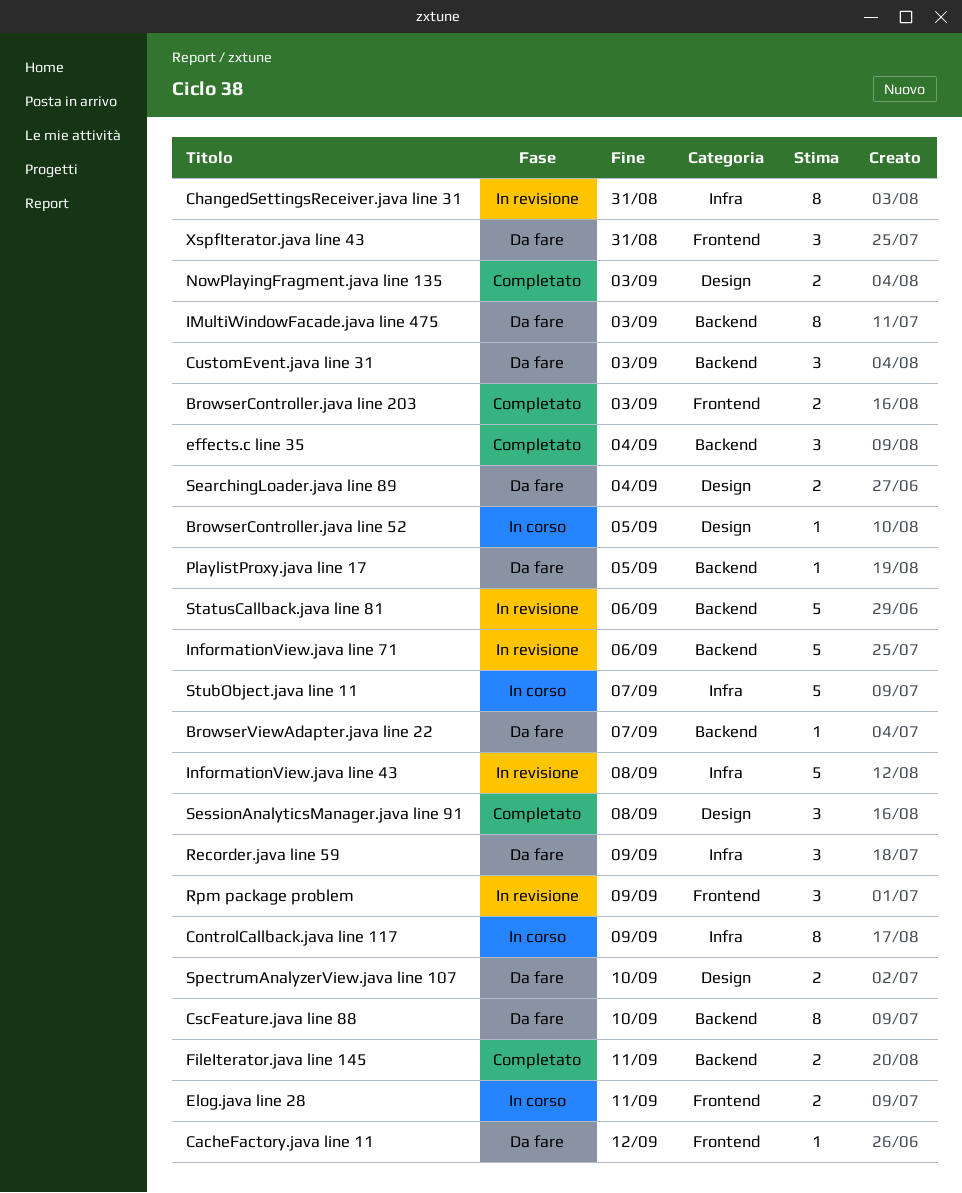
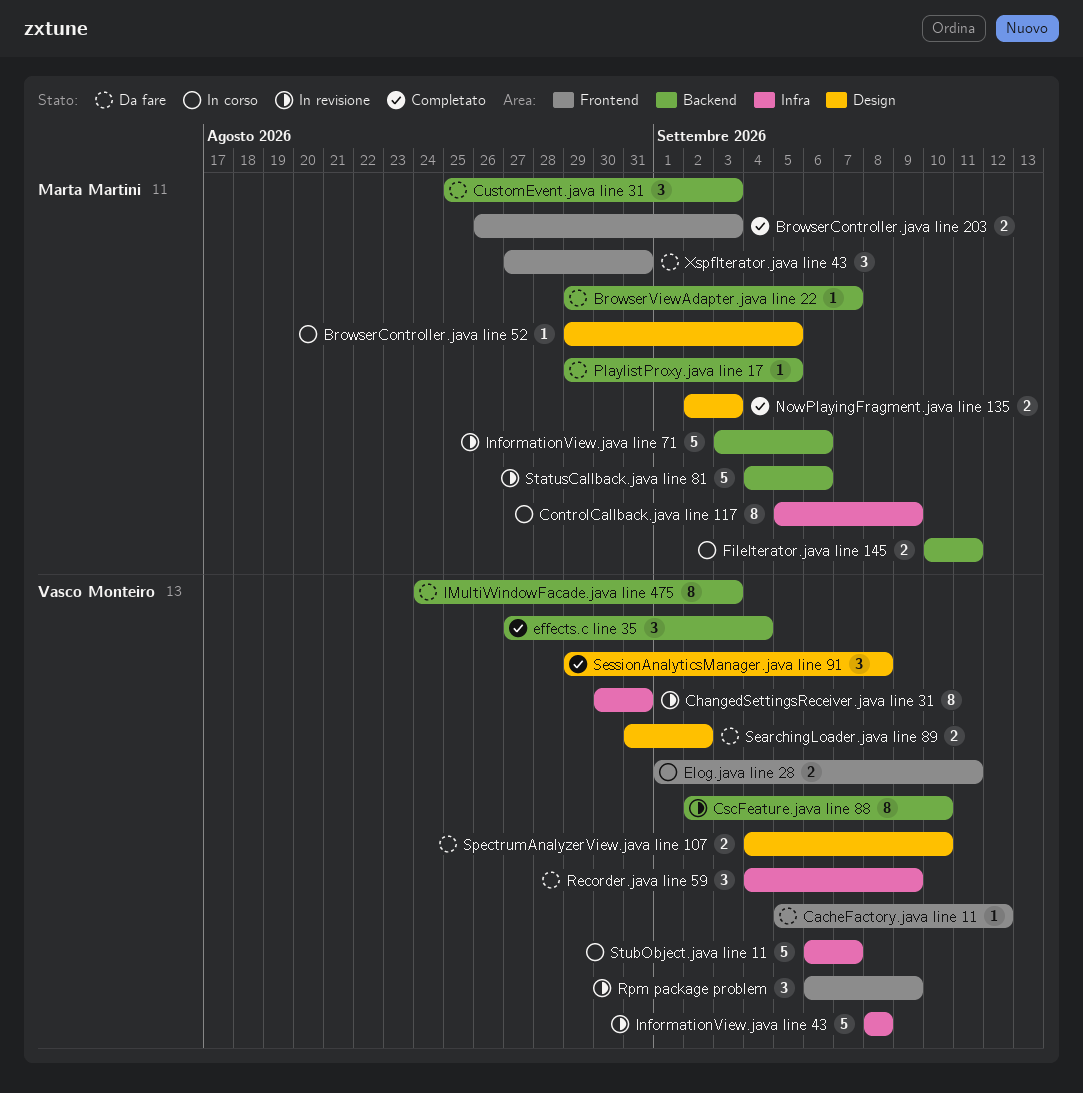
CscFeature.java line 88, status: Da fare -> In revisione
FileIterator.java line 145, status: Completato -> In corso
SearchingLoader.java line 89, due: Sep 4 -> Sep 2

